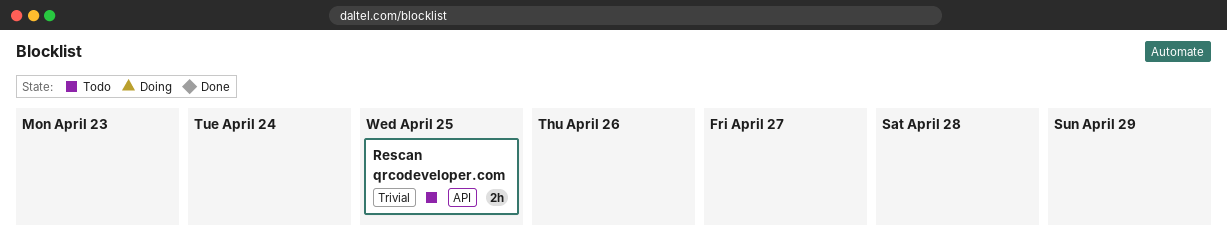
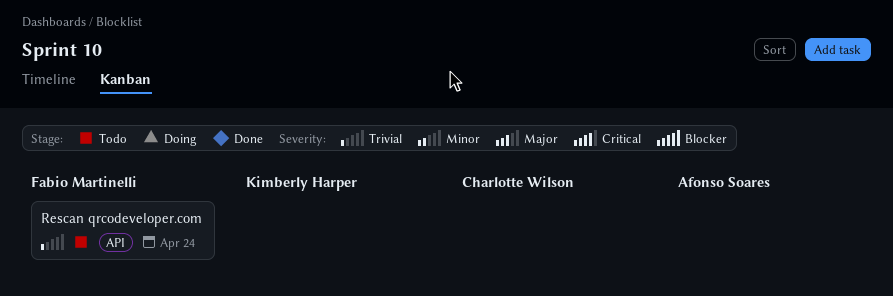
Rescan qrcodeveloper.com, due: Apr 25 -> Apr 24

